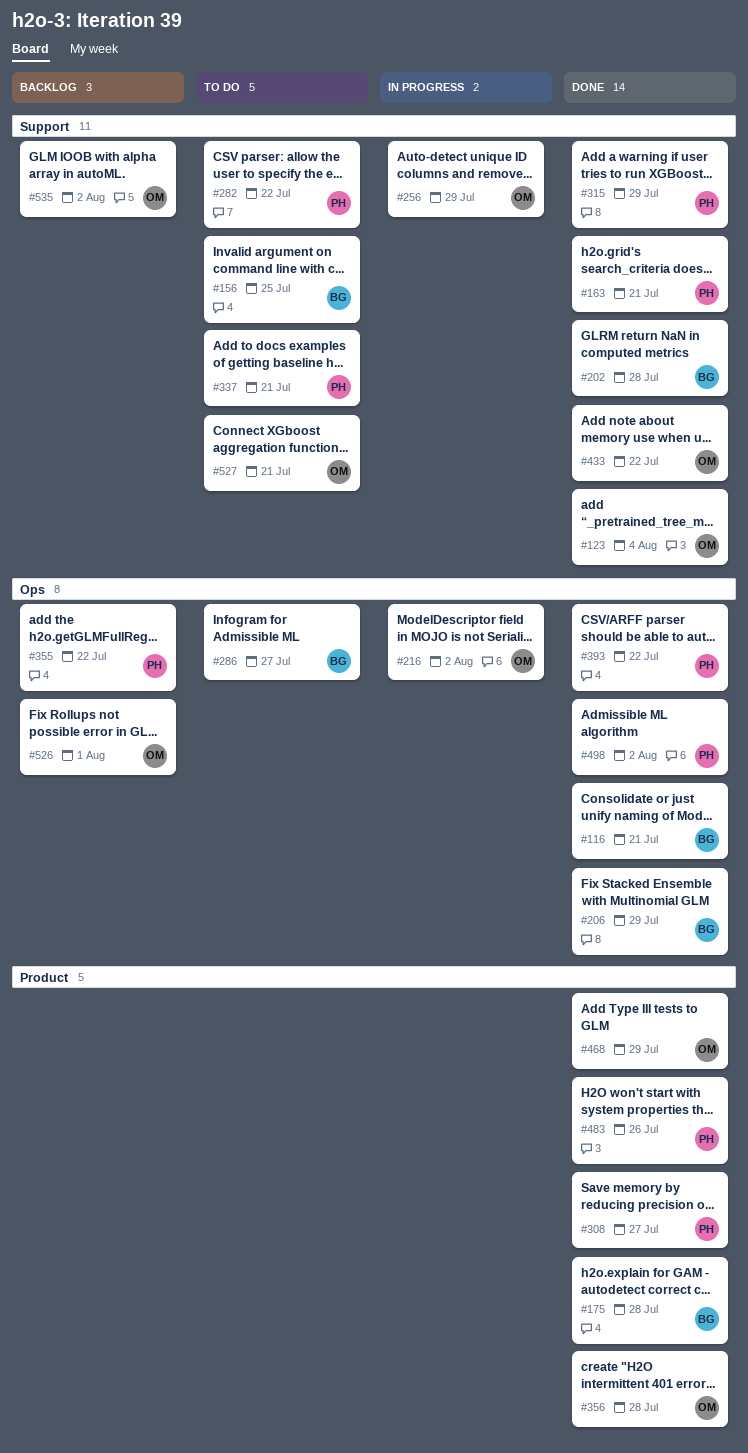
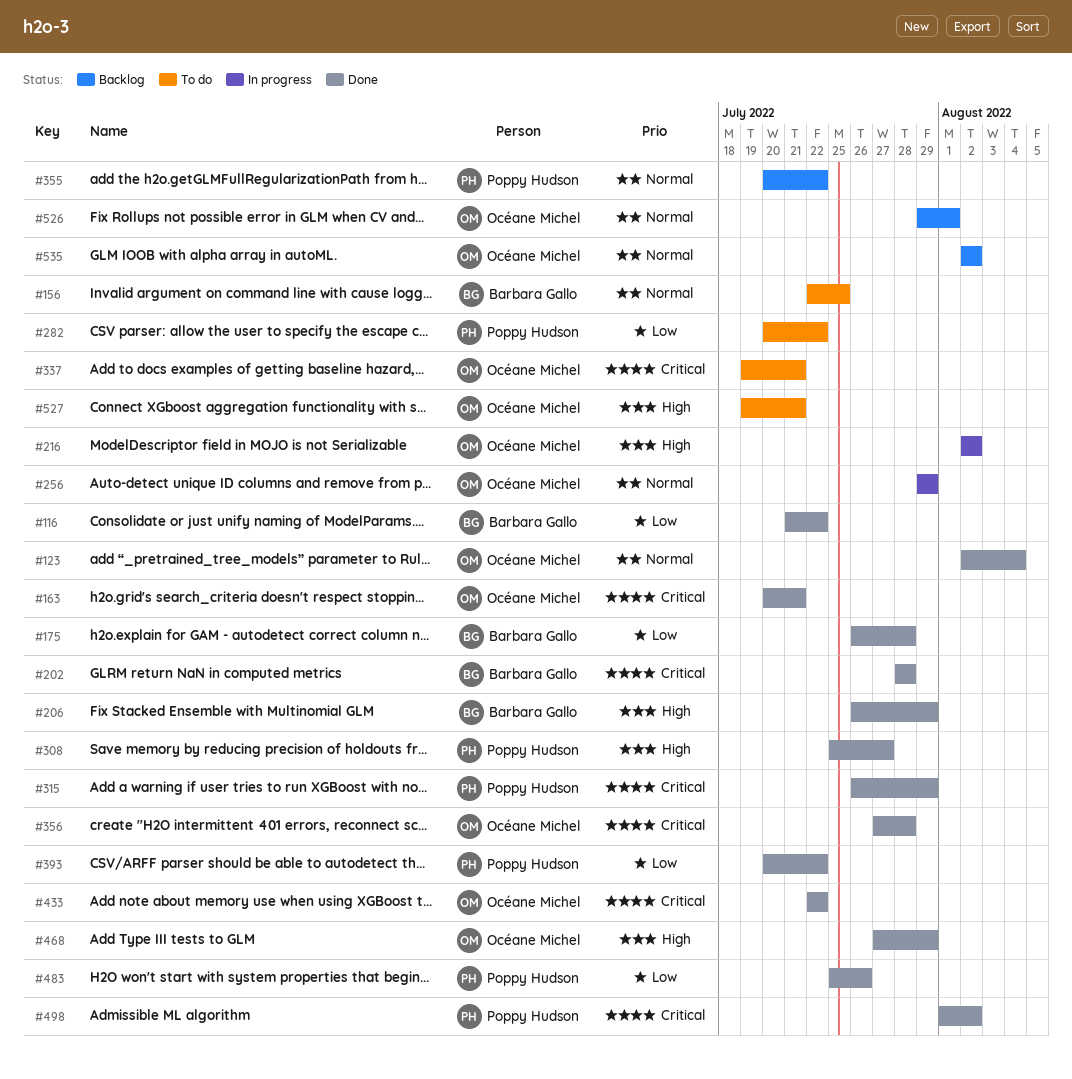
#116, due: Jul 21 -> Jul 22
#163, owner: Poppy Hudson -> Océane Michel
#286: present -> none
#337, owner: Poppy Hudson -> Océane Michel

